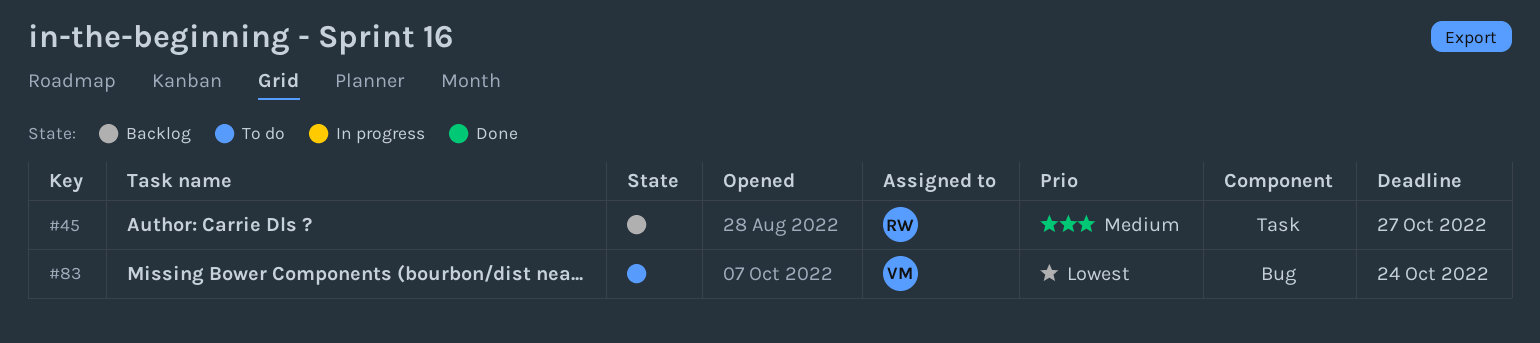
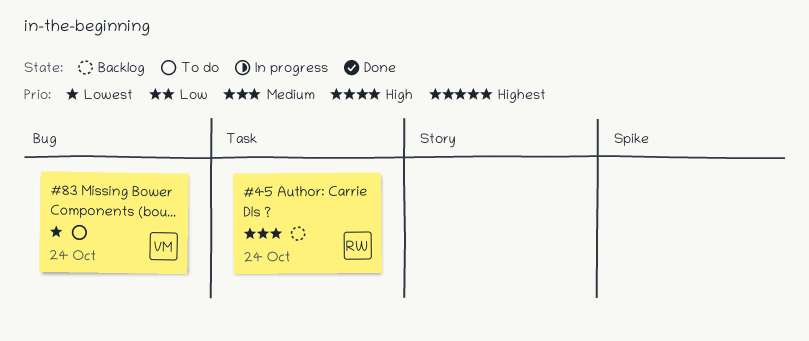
#45, due: Oct 27 -> Oct 24

